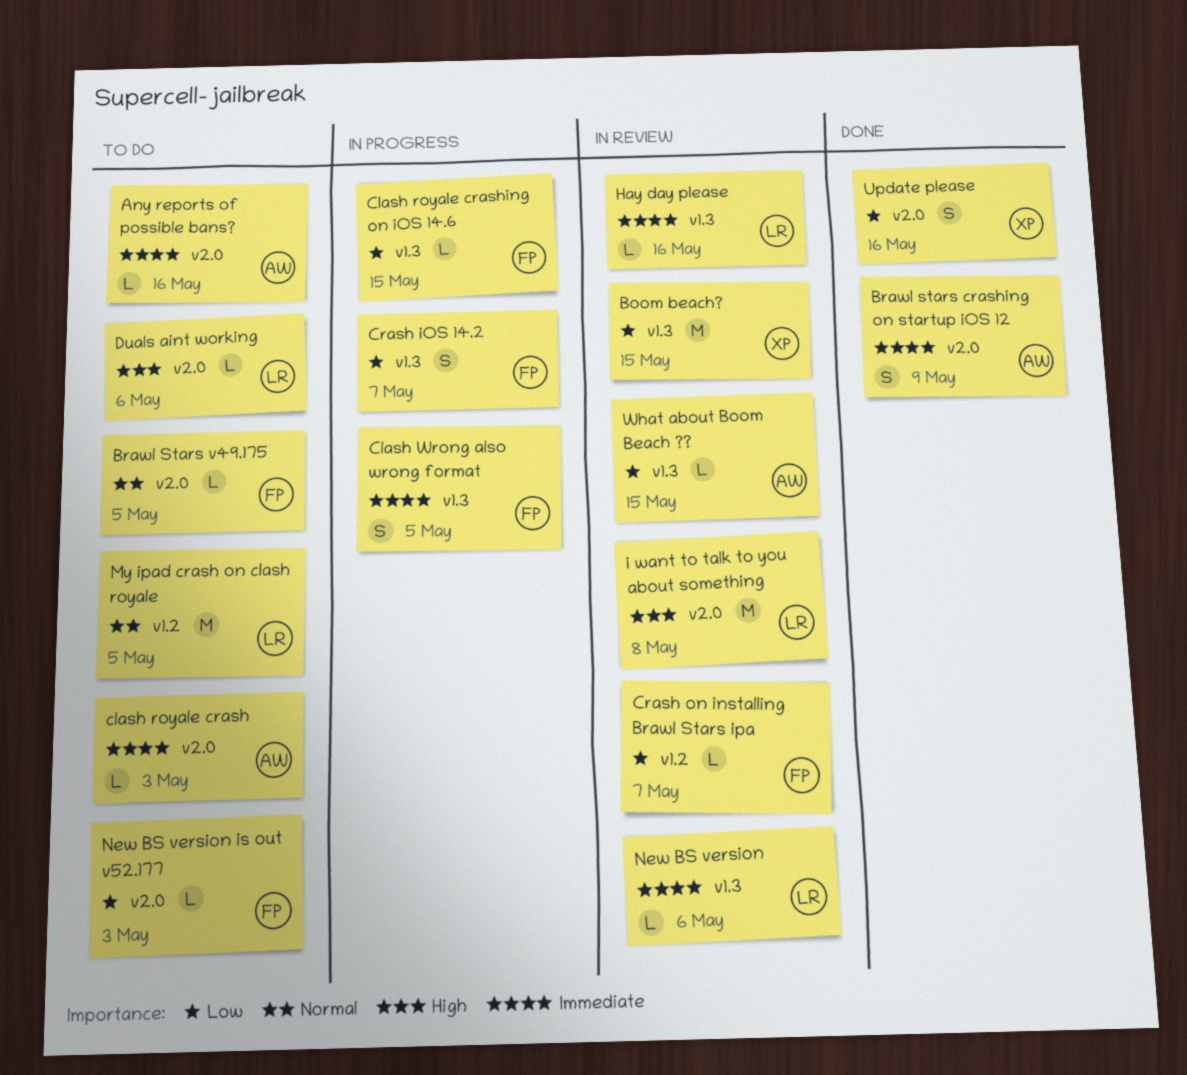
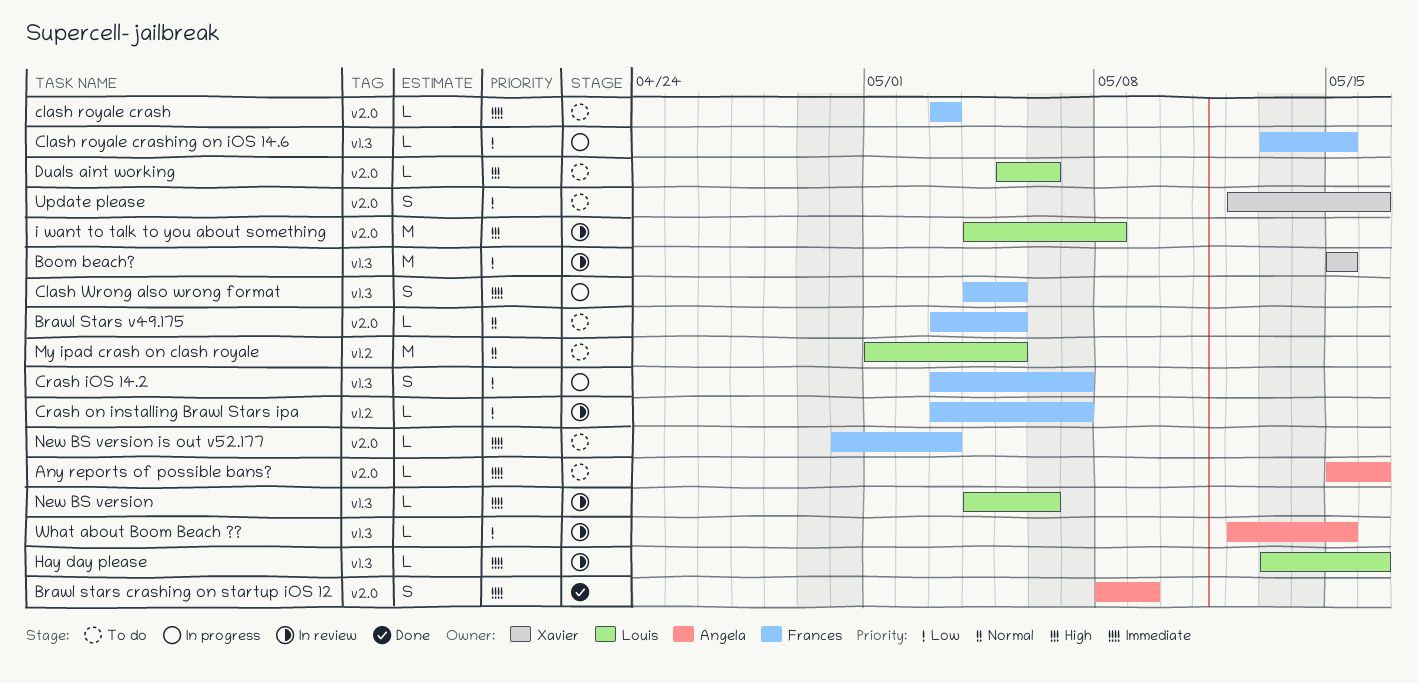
clash royale crash, owner: Angela -> Frances
New BS version is out v52.177, priority: Low -> Immediate
Update please, status: Done -> To do

